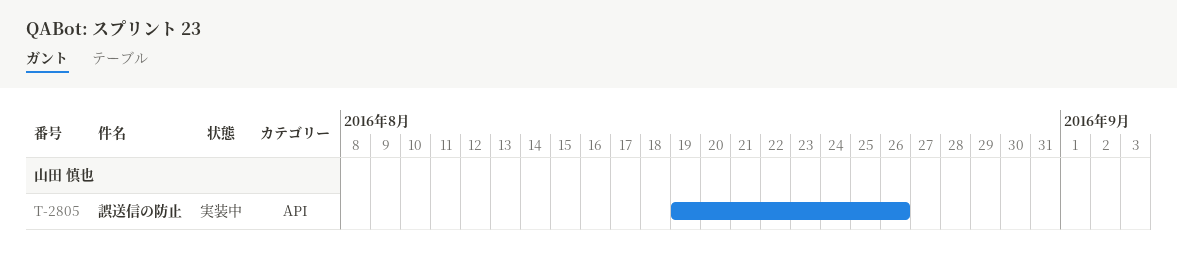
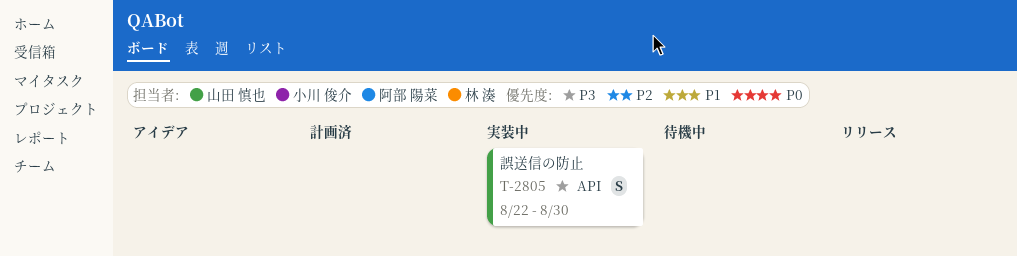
T-2805, start: Aug 19 -> Aug 22
T-2805, due: Aug 26 -> Aug 30

